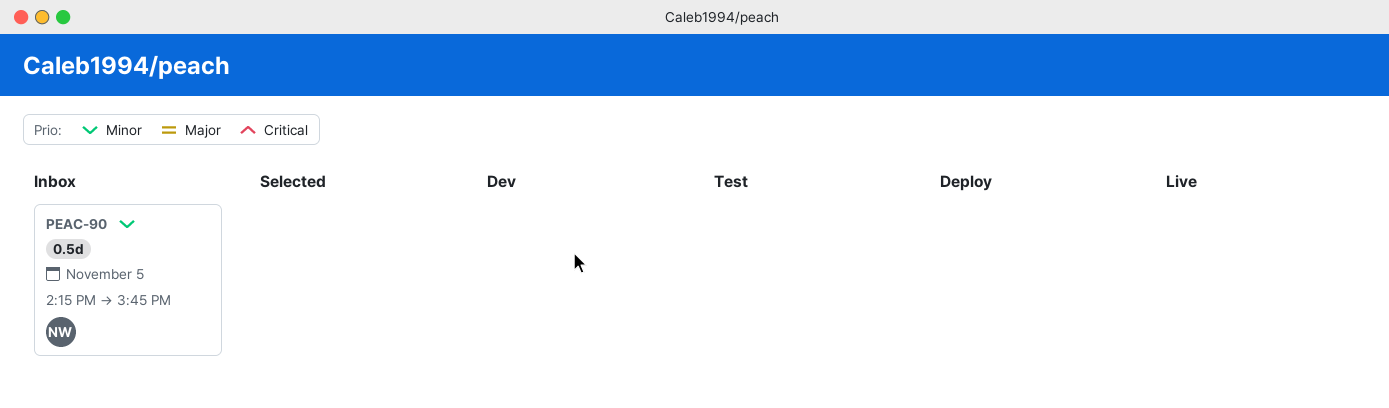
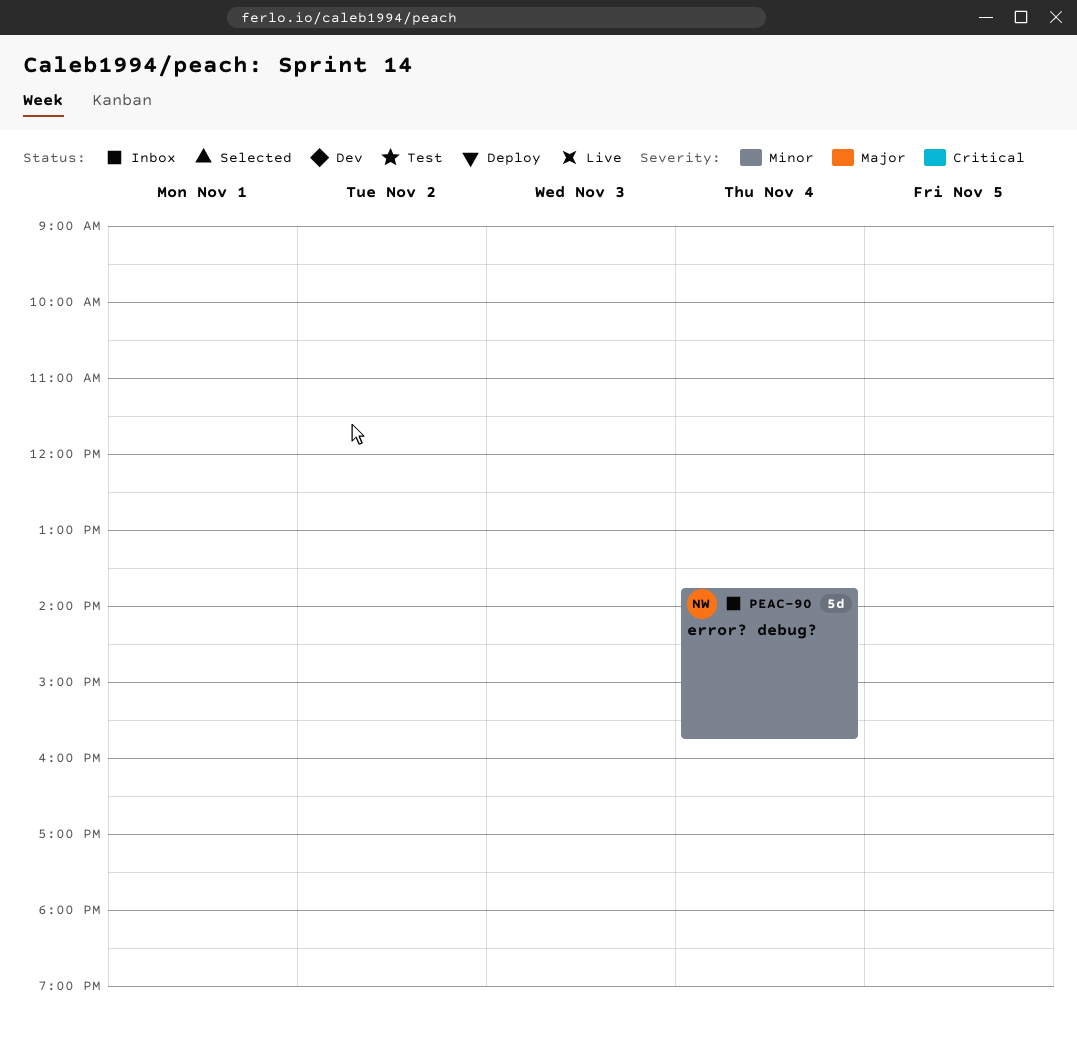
PEAC-90, estimate: 0.5d -> 5d
PEAC-90, day: Nov 5 -> Nov 4
PEAC-90, begins: 14:15 -> 13:45

